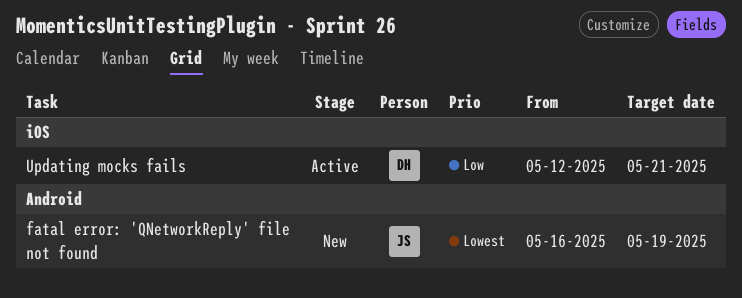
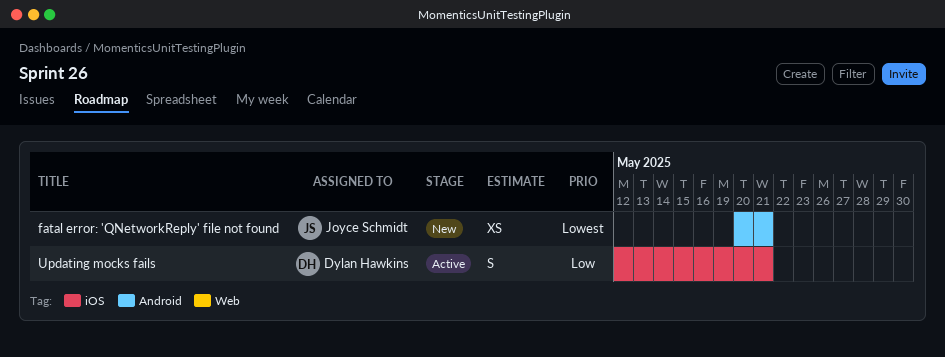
fatal error: 'QNetworkReply' file not found, start: May 16 -> May 20
fatal error: 'QNetworkReply' file not found, due: May 19 -> May 21

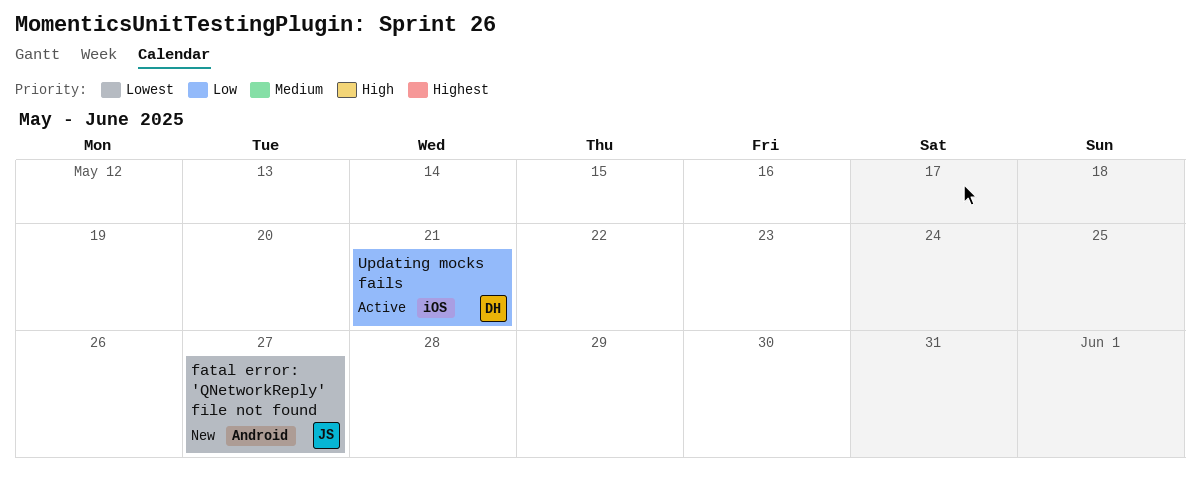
fatal error: 'QNetworkReply' file not found, due: May 21 -> May 27

